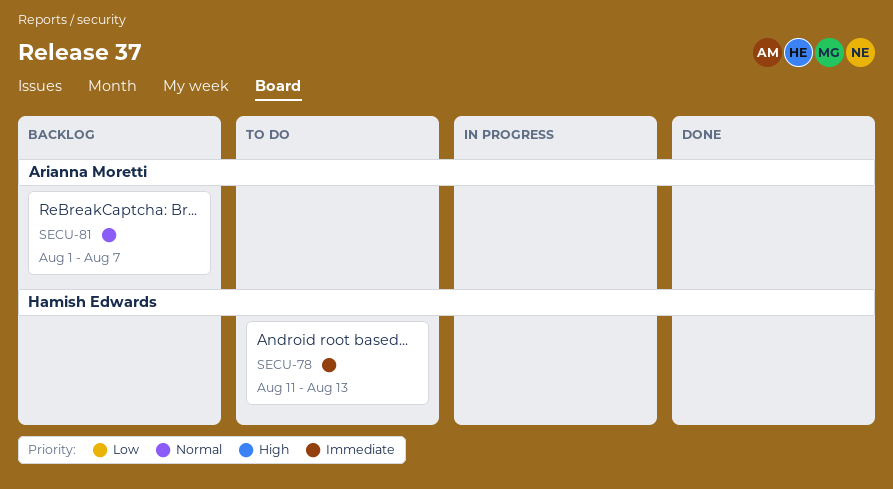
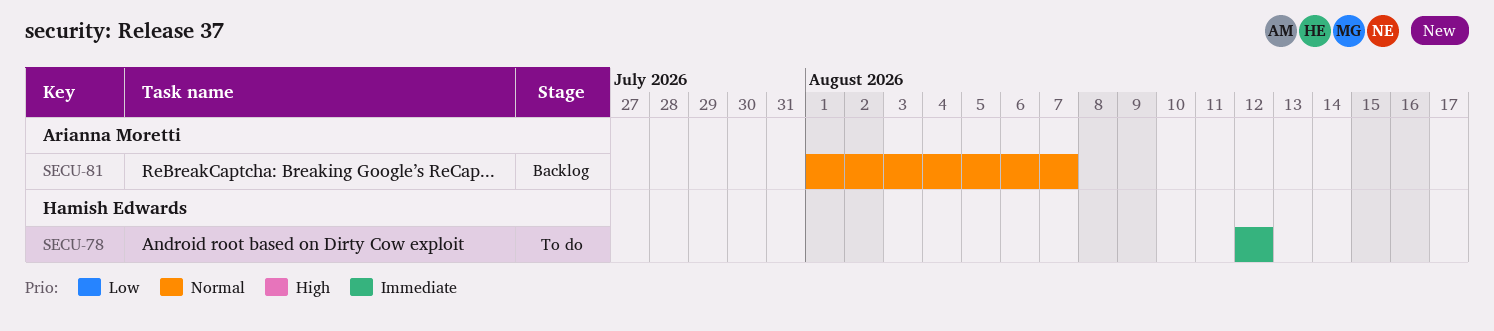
SECU-78, start: Aug 11 -> Aug 12
SECU-78, due: Aug 13 -> Aug 12

